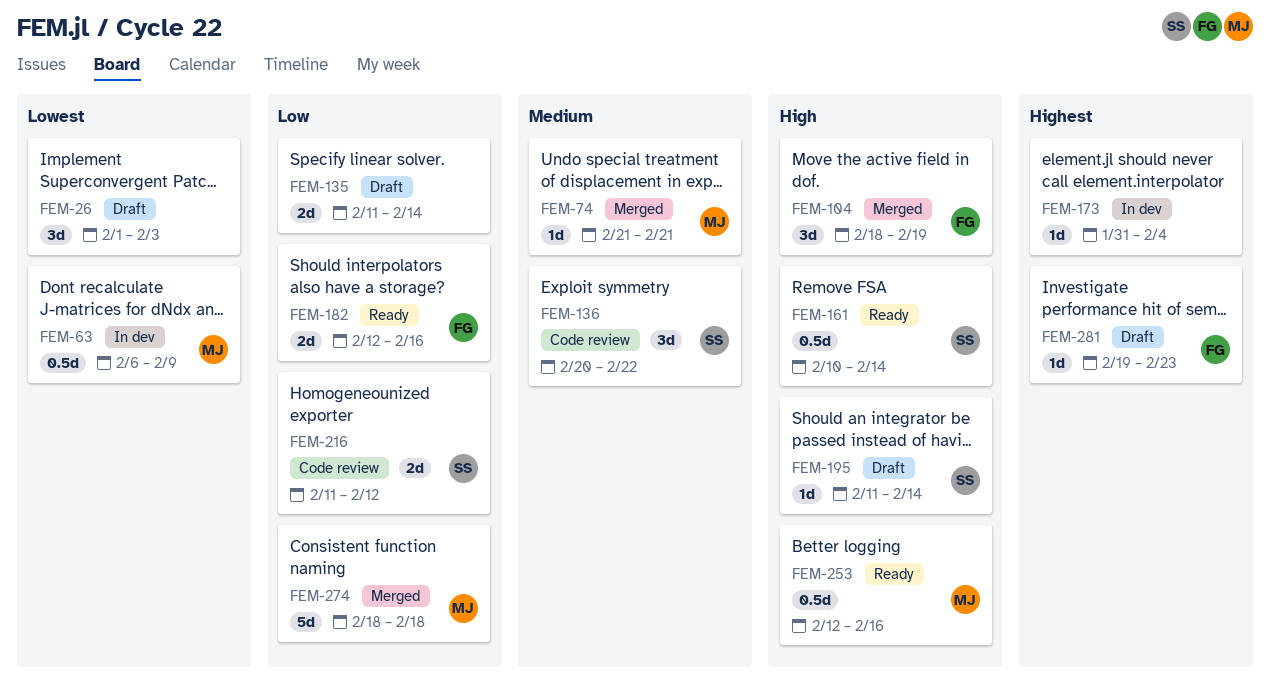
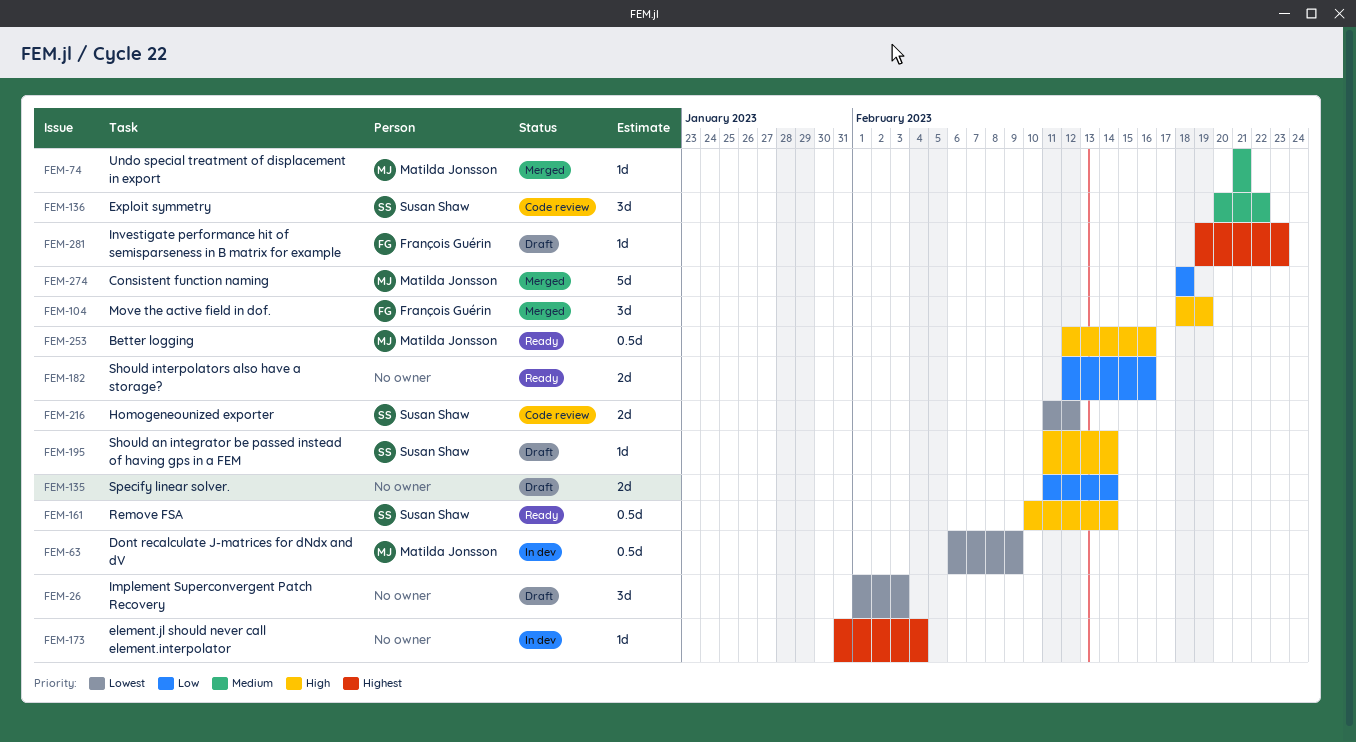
FEM-182, owner: François Guérin -> none
FEM-216, priority: Low -> Lowest

